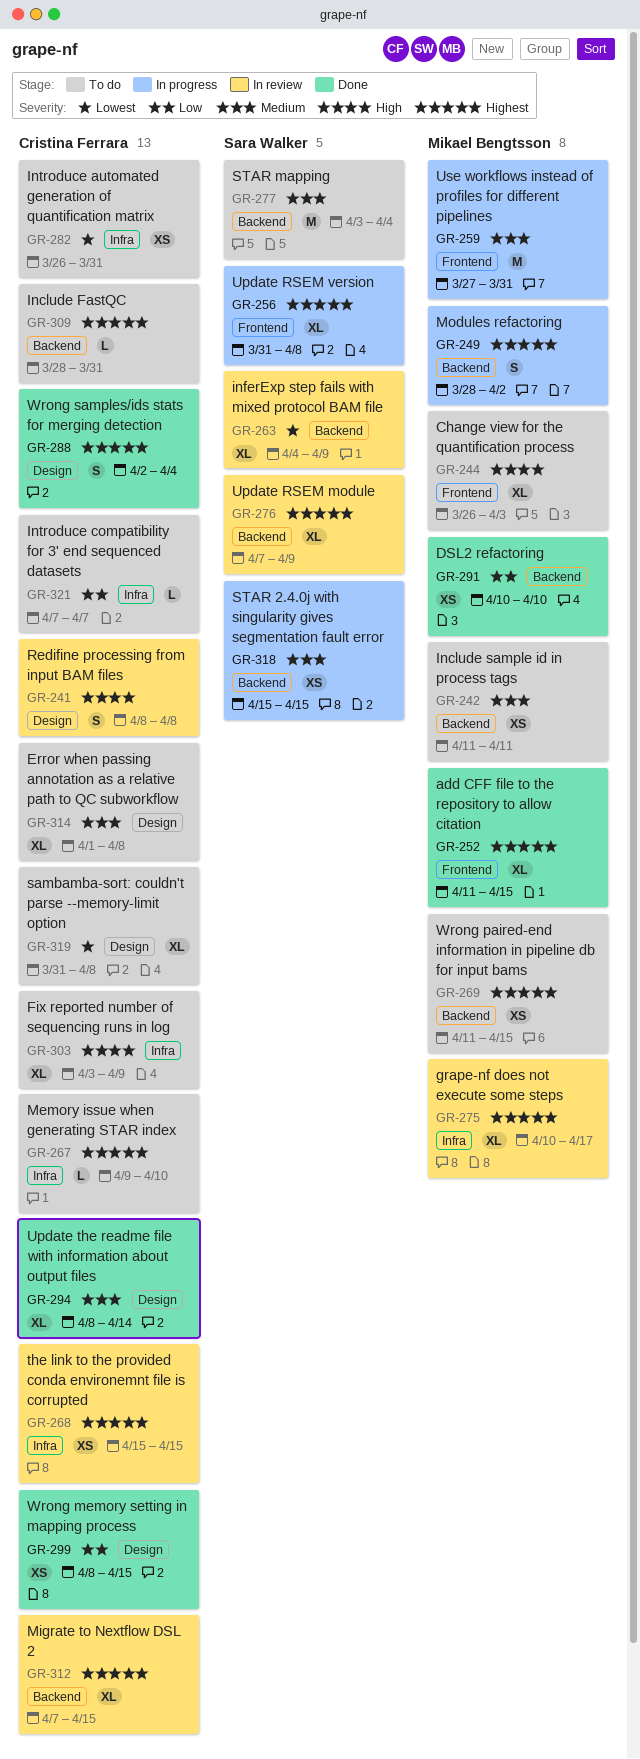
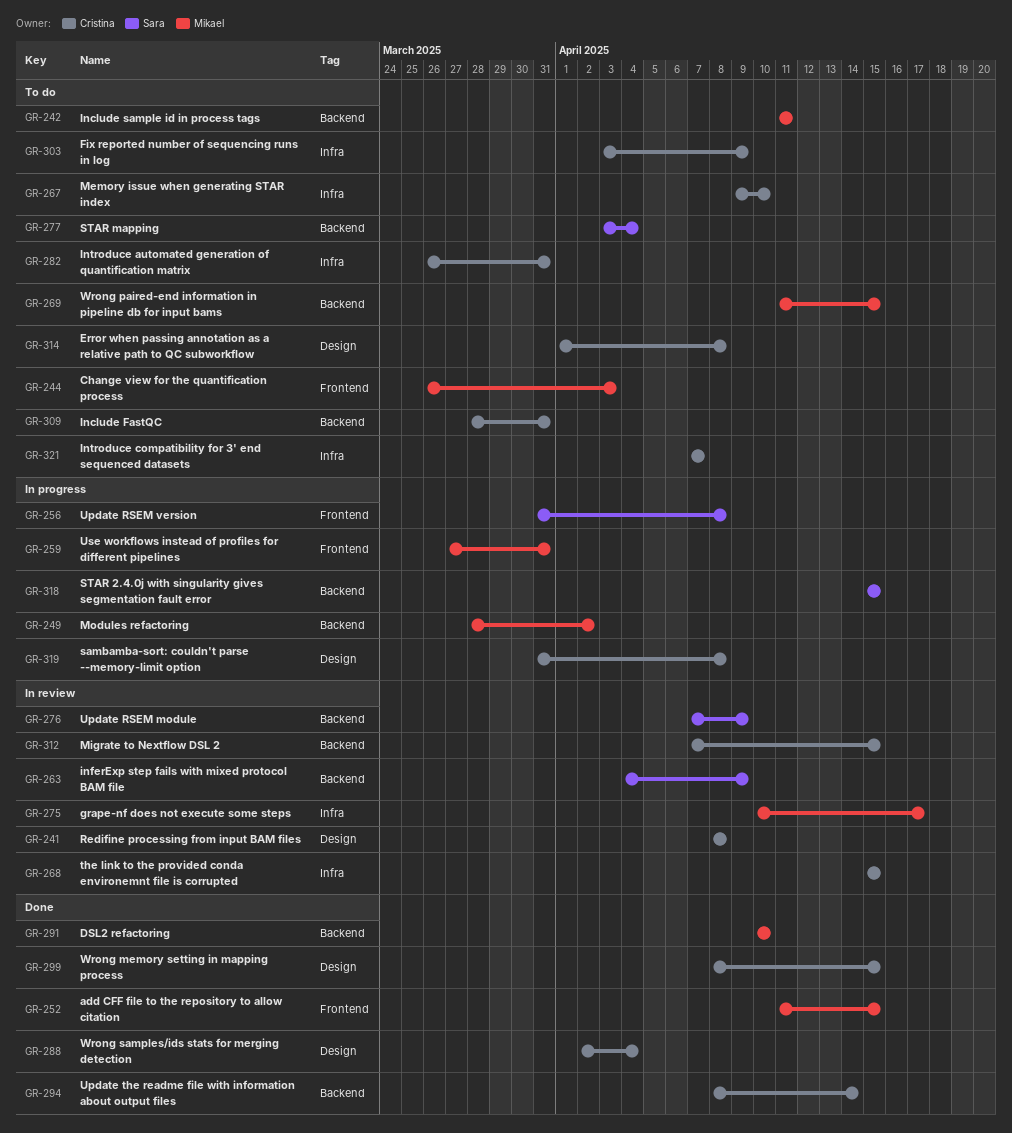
GR-294, label: Design -> Backend
GR-319, status: To do -> In progress

